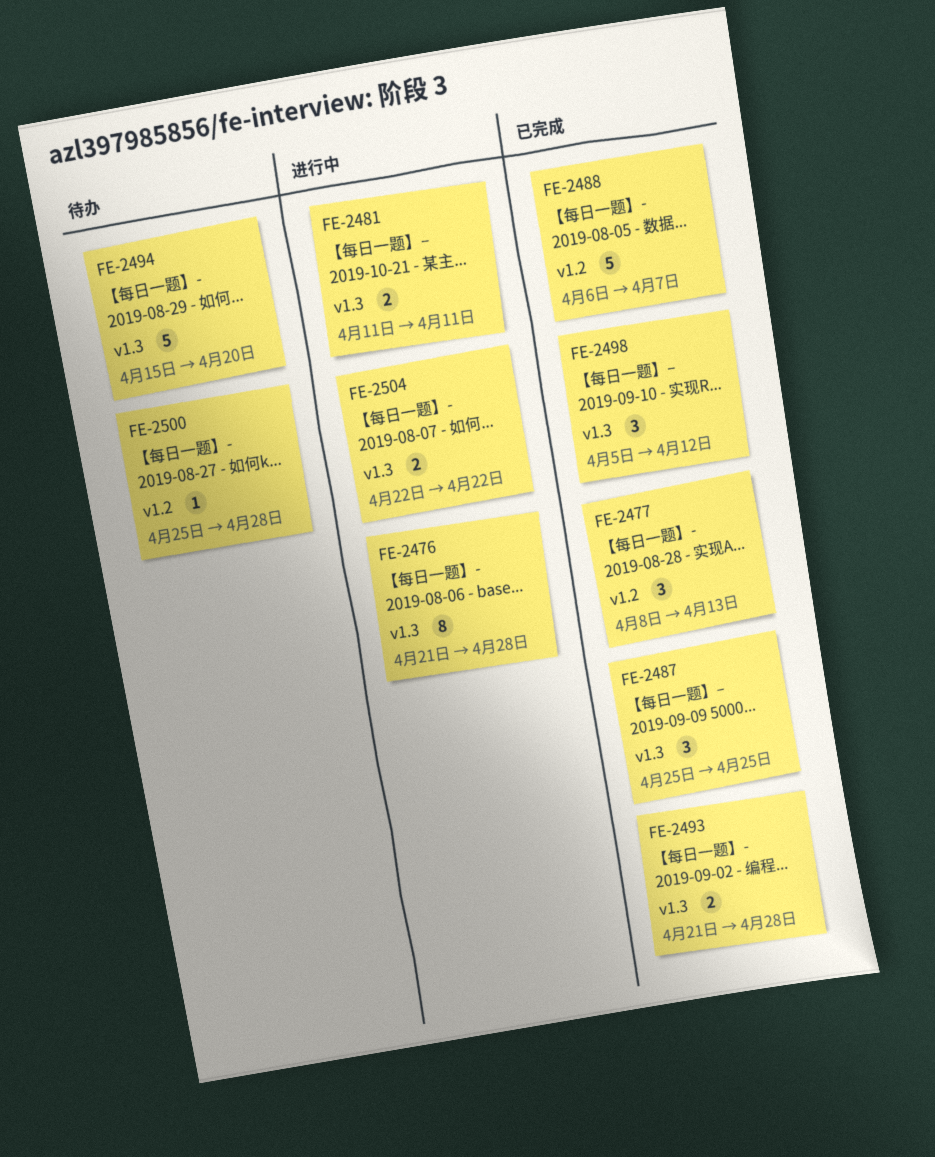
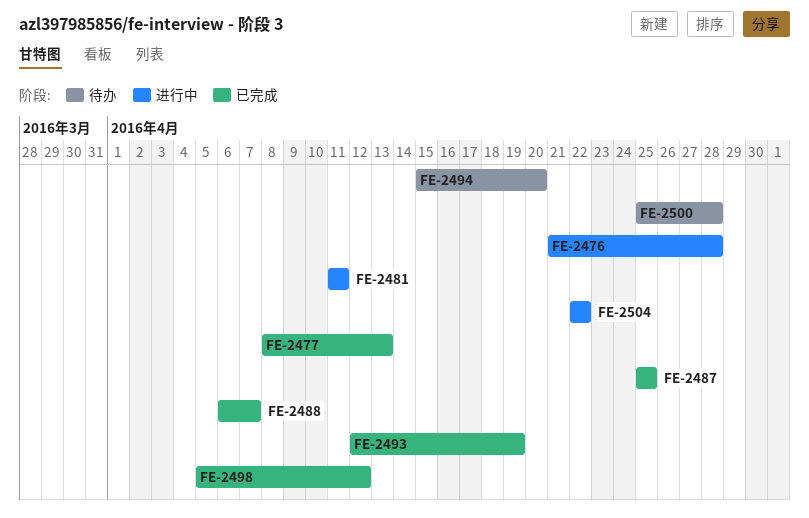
FE-2493, start: Apr 21 -> Apr 12
FE-2493, due: Apr 28 -> Apr 19

